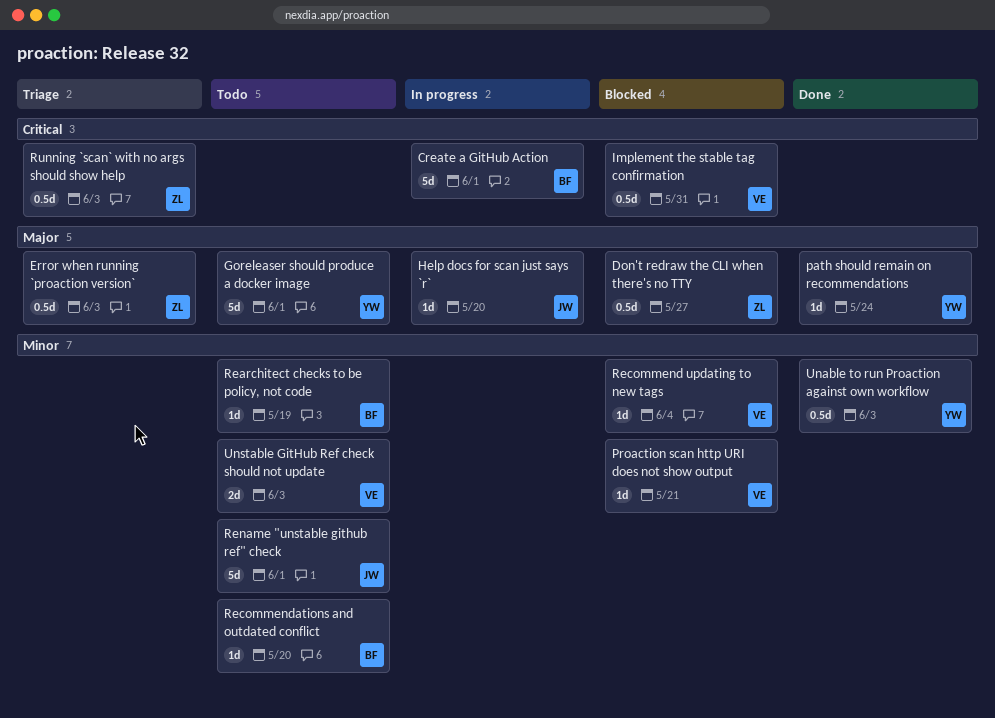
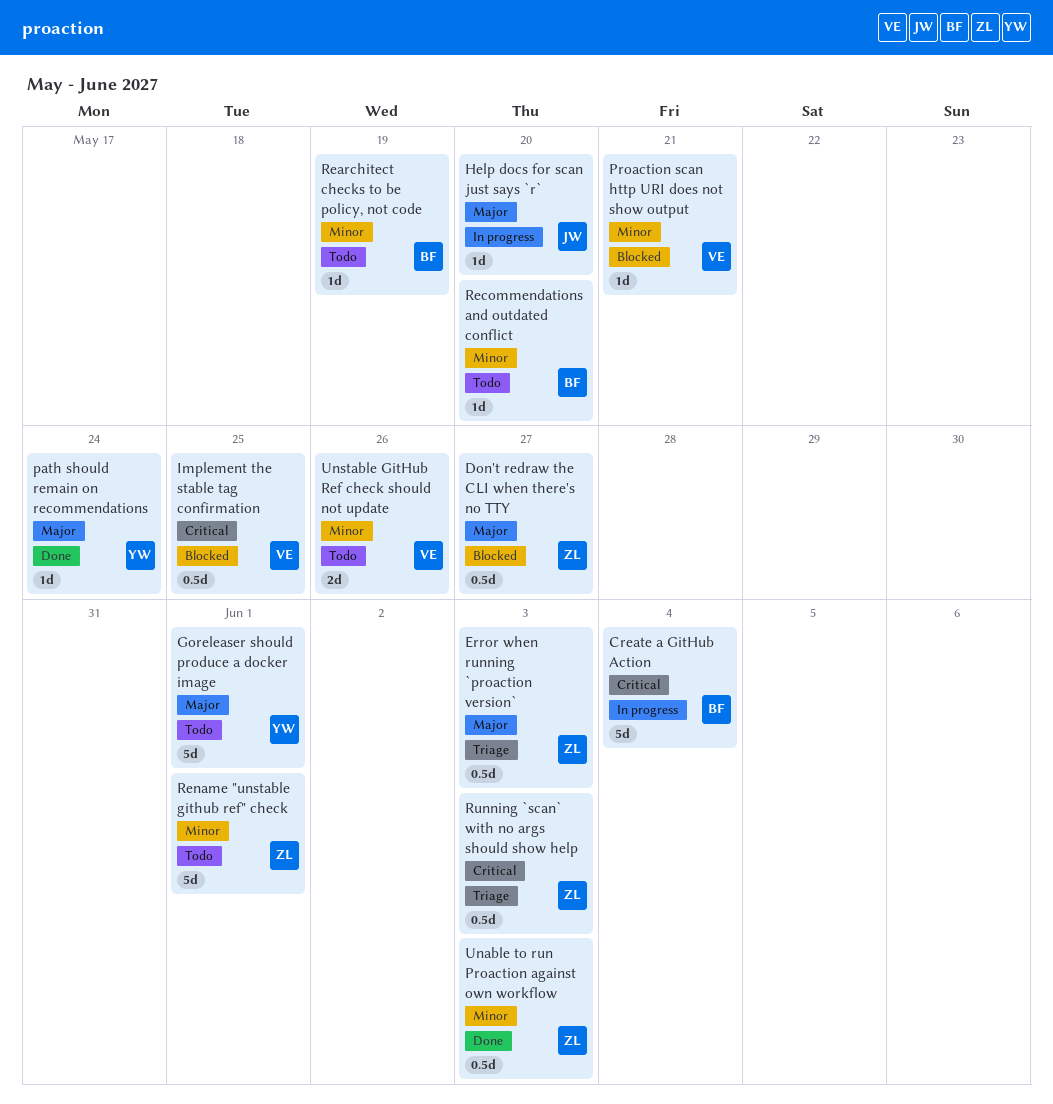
Create a GitHub Action, due: Jun 1 -> Jun 4
Implement the stable tag confirmation, due: May 31 -> May 25
Recommend updating to new tags: present -> none
Rename "unstable github ref" check, owner: JW -> ZL
Unable to run Proaction against own workflow, owner: YW -> ZL
Unstable GitHub Ref check should not update, due: Jun 3 -> May 26

